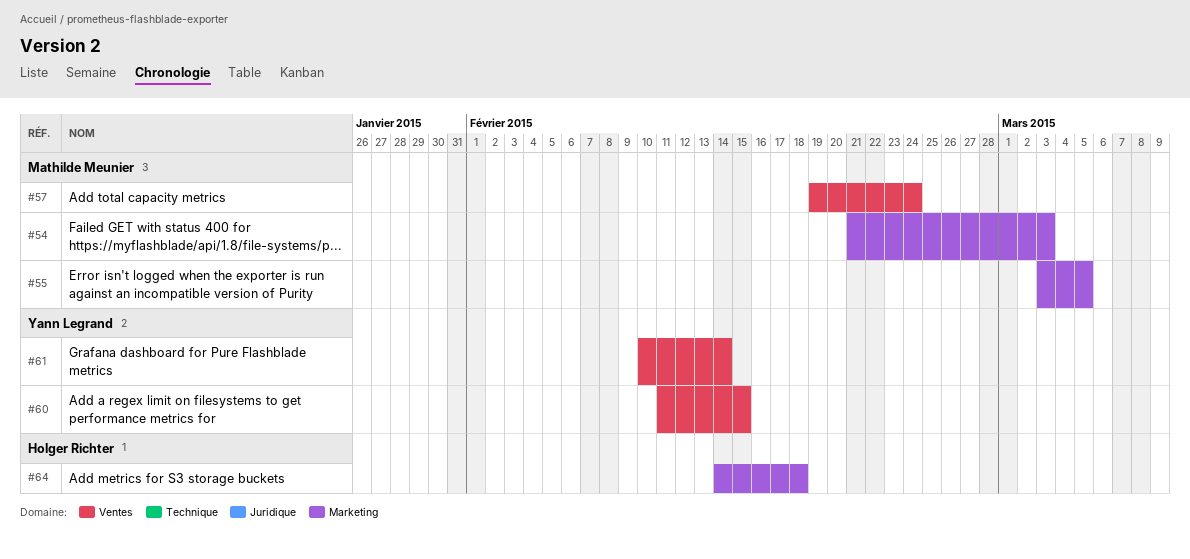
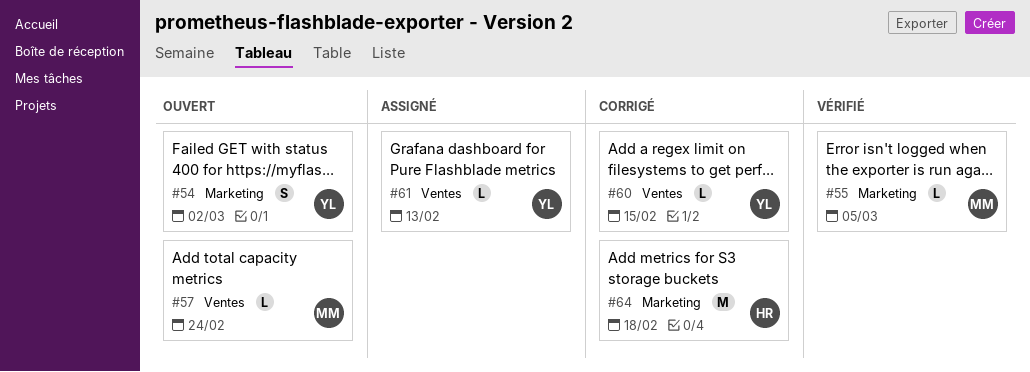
#54, owner: Mathilde Meunier -> Yann Legrand
#54, due: Mar 3 -> Mar 2
#61, due: Feb 14 -> Feb 13

